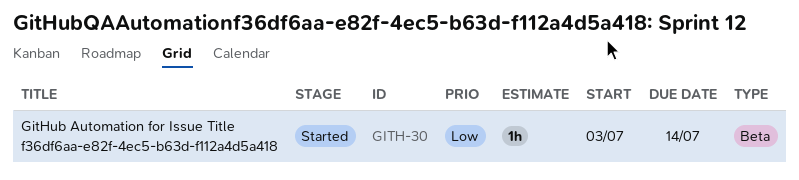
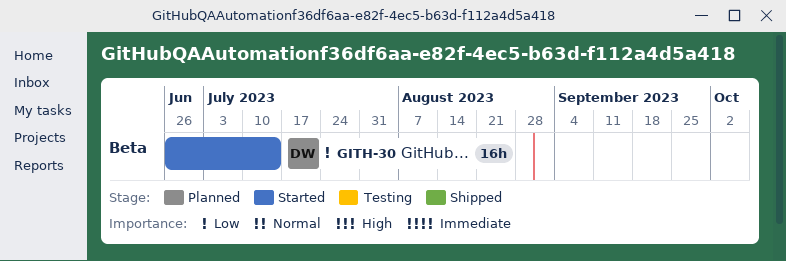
GITH-30, estimate: 1h -> 16h
GITH-30, start: Jul 3 -> Jun 26

